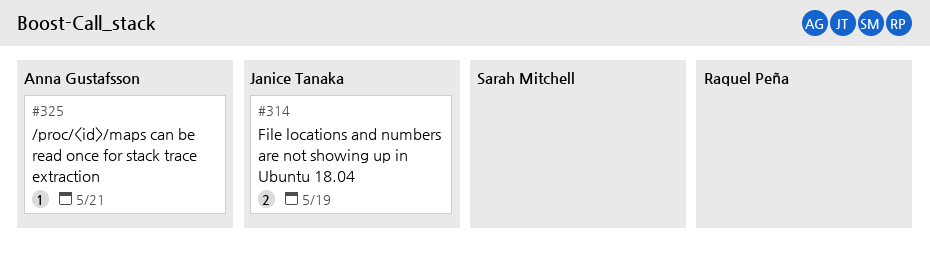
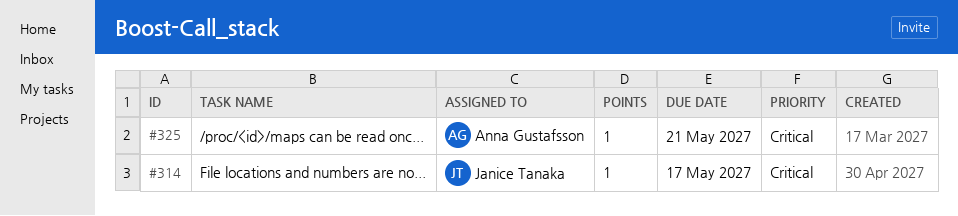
#314, estimate: 2 -> 1
#314, due: May 19 -> May 17

